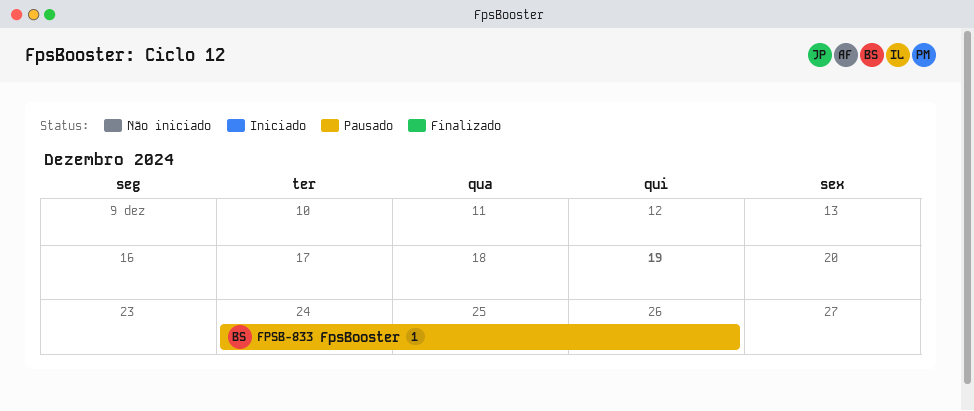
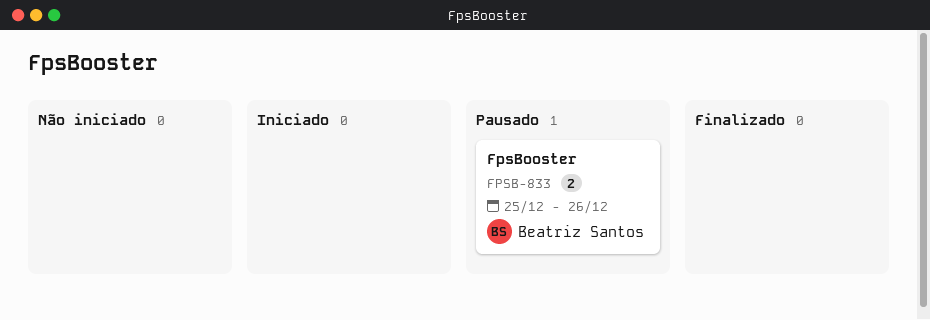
FPSB-833, estimate: 1 -> 2
FPSB-833, start: Dec 24 -> Dec 25

